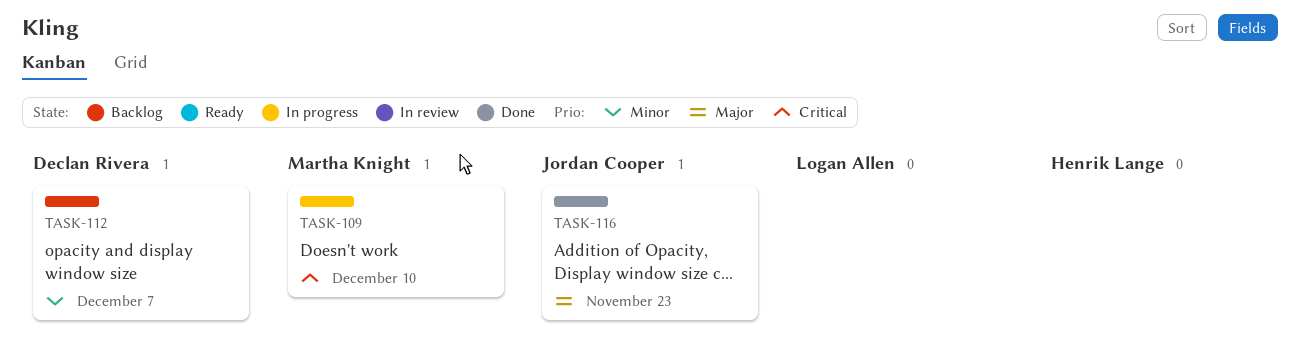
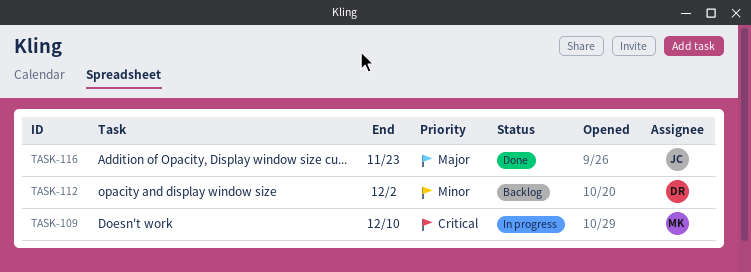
TASK-112, due: Dec 7 -> Dec 2

